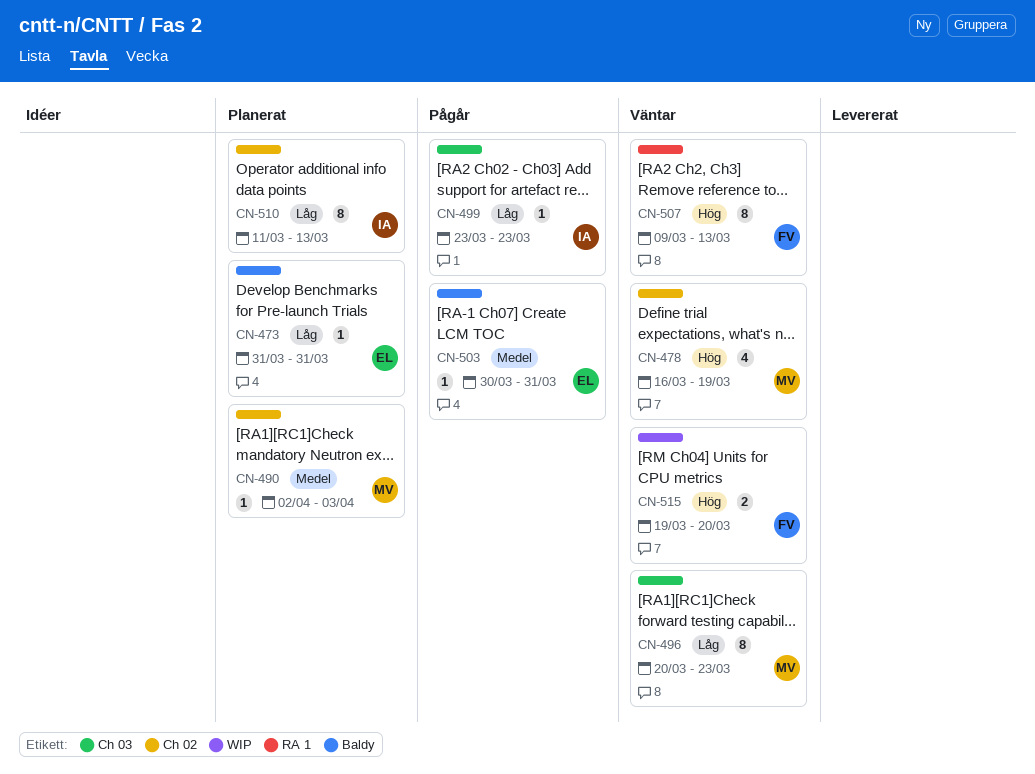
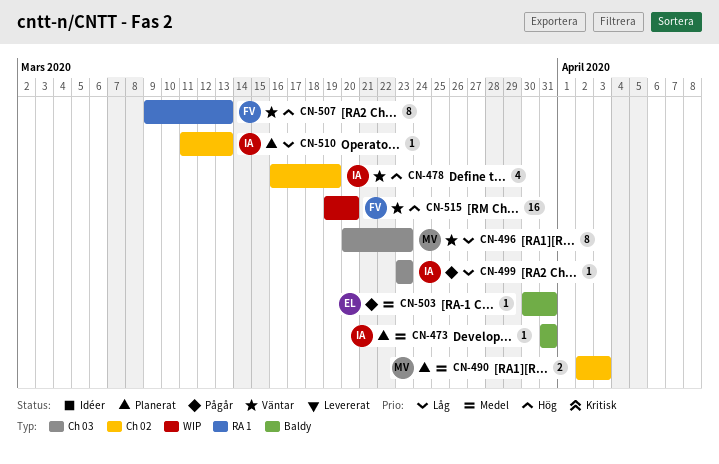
CN-473, owner: EL -> IA
CN-473, priority: Låg -> Medel
CN-478, owner: MV -> IA
CN-490, estimate: 1 -> 2
CN-510, estimate: 8 -> 1
CN-515, estimate: 2 -> 16

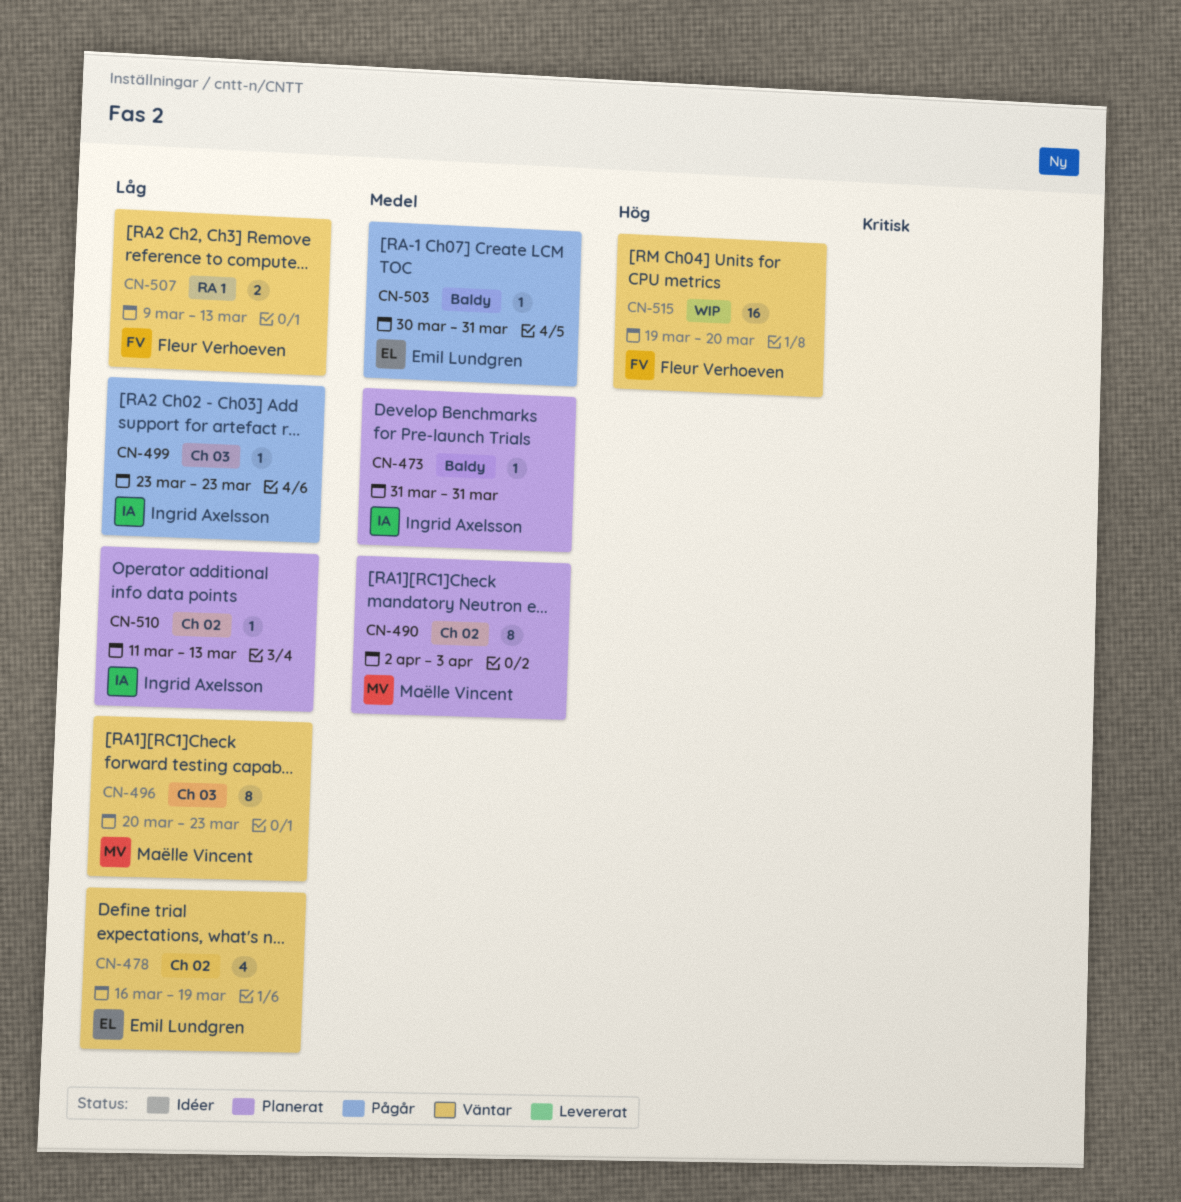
CN-478, owner: Ingrid Axelsson -> Emil Lundgren
CN-478, priority: Hög -> Låg
CN-490, estimate: 2 -> 8
CN-507, priority: Hög -> Låg
CN-507, estimate: 8 -> 2

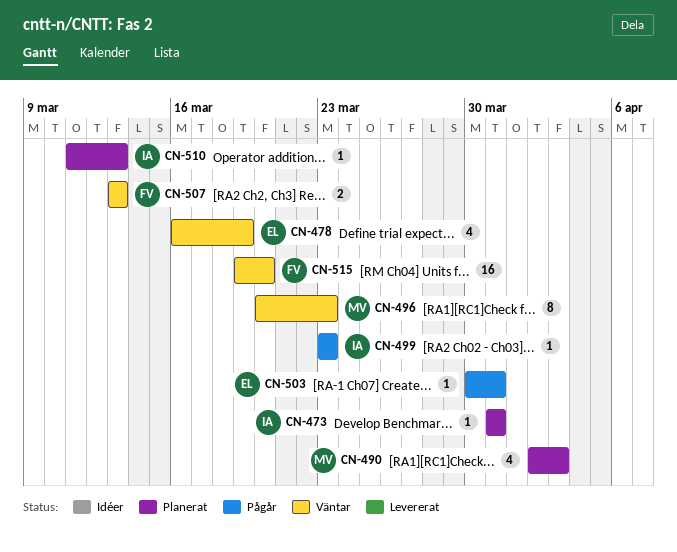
CN-490, estimate: 8 -> 4
CN-507, start: Mar 9 -> Mar 13

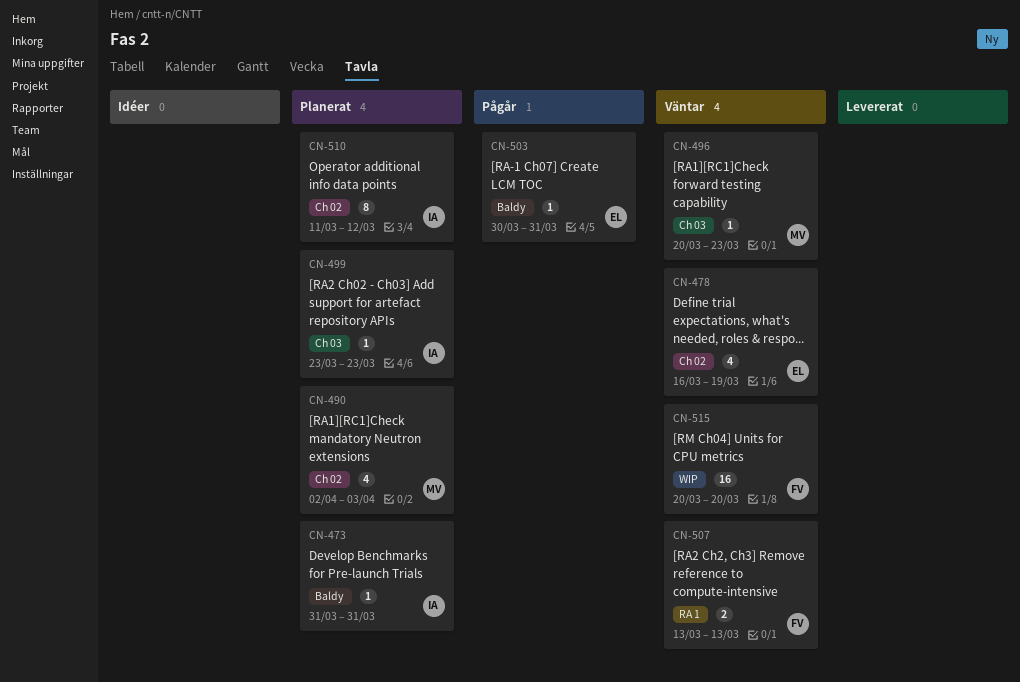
CN-496, estimate: 8 -> 1
CN-499, status: Pågår -> Planerat
CN-510, estimate: 1 -> 8
CN-510, due: Mar 13 -> Mar 12
CN-515, start: Mar 19 -> Mar 20

